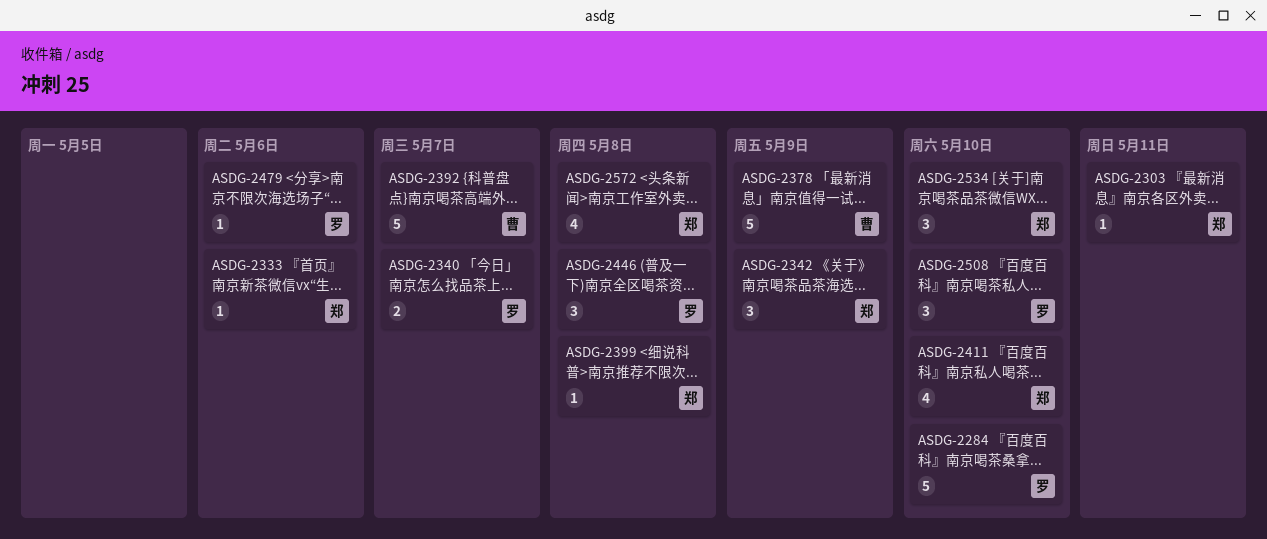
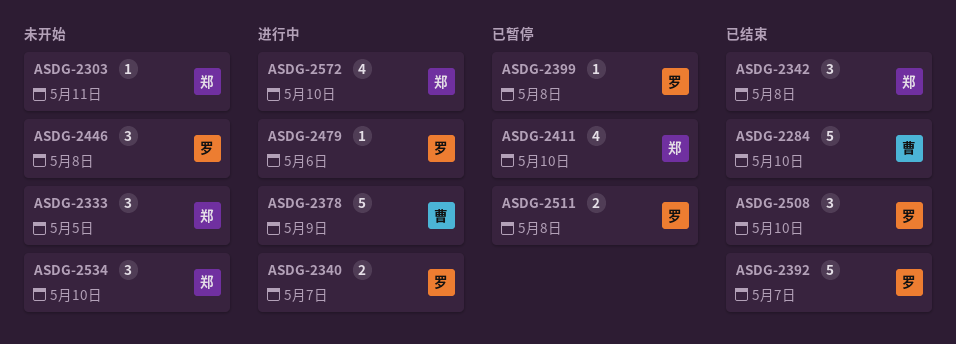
ASDG-2284, owner: 罗 -> 曹
ASDG-2333, estimate: 1 -> 3
ASDG-2333, due: May 6 -> May 5
ASDG-2342, due: May 9 -> May 8
ASDG-2392, owner: 曹 -> 罗
ASDG-2399, owner: 郑 -> 罗
ASDG-2511: none -> present
ASDG-2572, due: May 8 -> May 10

